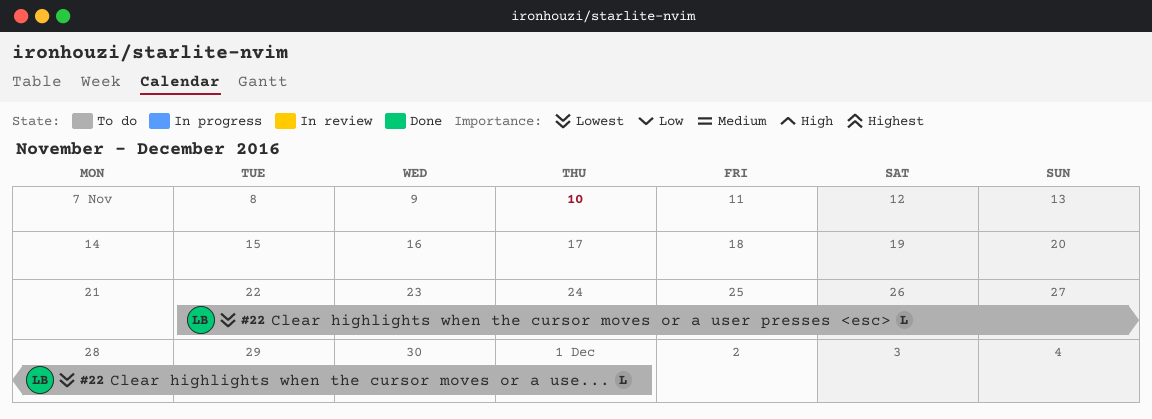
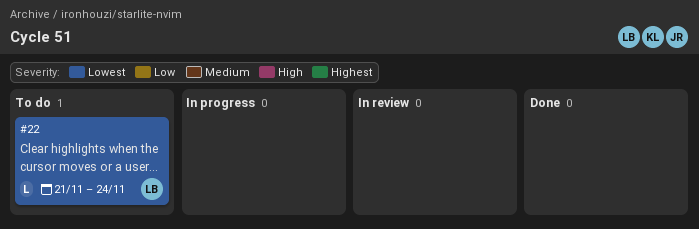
#22, start: Nov 22 -> Nov 21
#22, due: Dec 1 -> Nov 24

